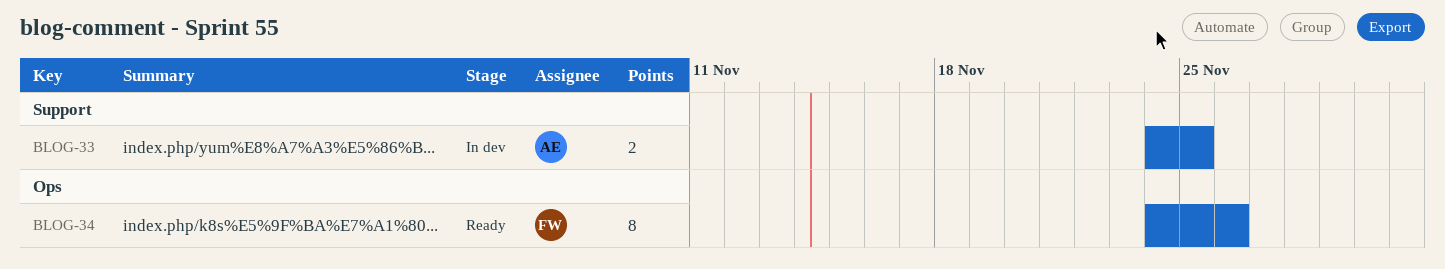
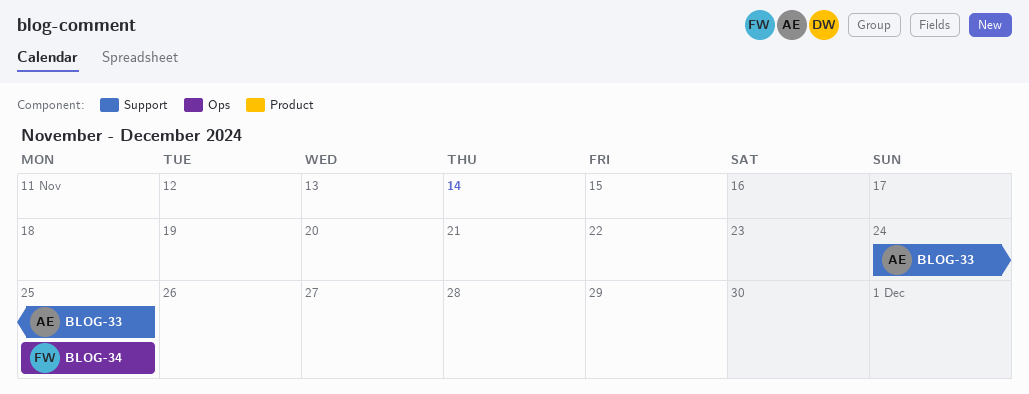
BLOG-34, start: Nov 24 -> Nov 25
BLOG-34, due: Nov 26 -> Nov 25

